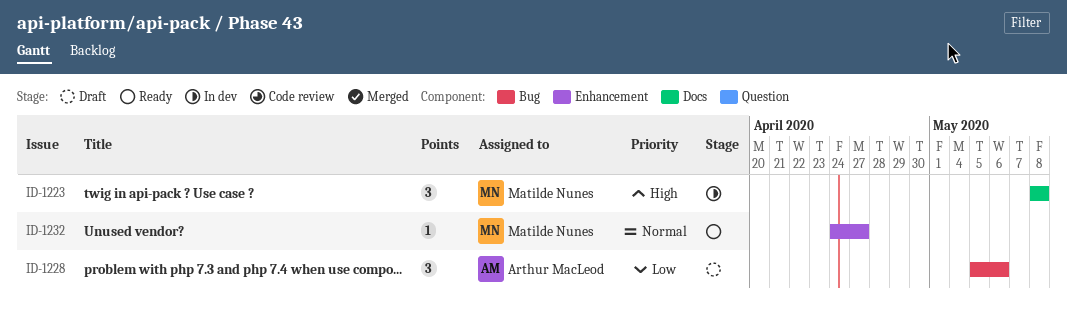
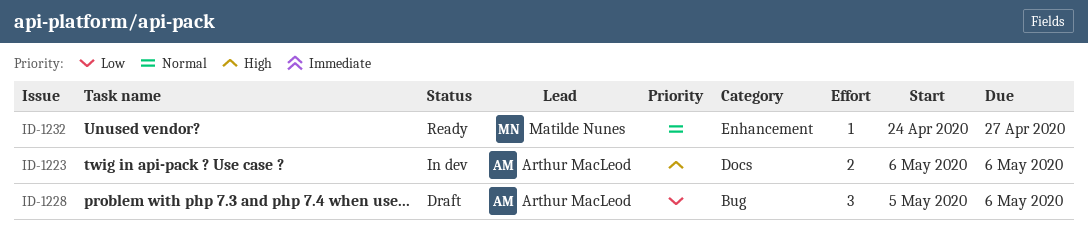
ID-1223, owner: Matilde Nunes -> Arthur MacLeod
ID-1223, estimate: 3 -> 2
ID-1223, start: May 8 -> May 6
ID-1223, due: May 8 -> May 6

